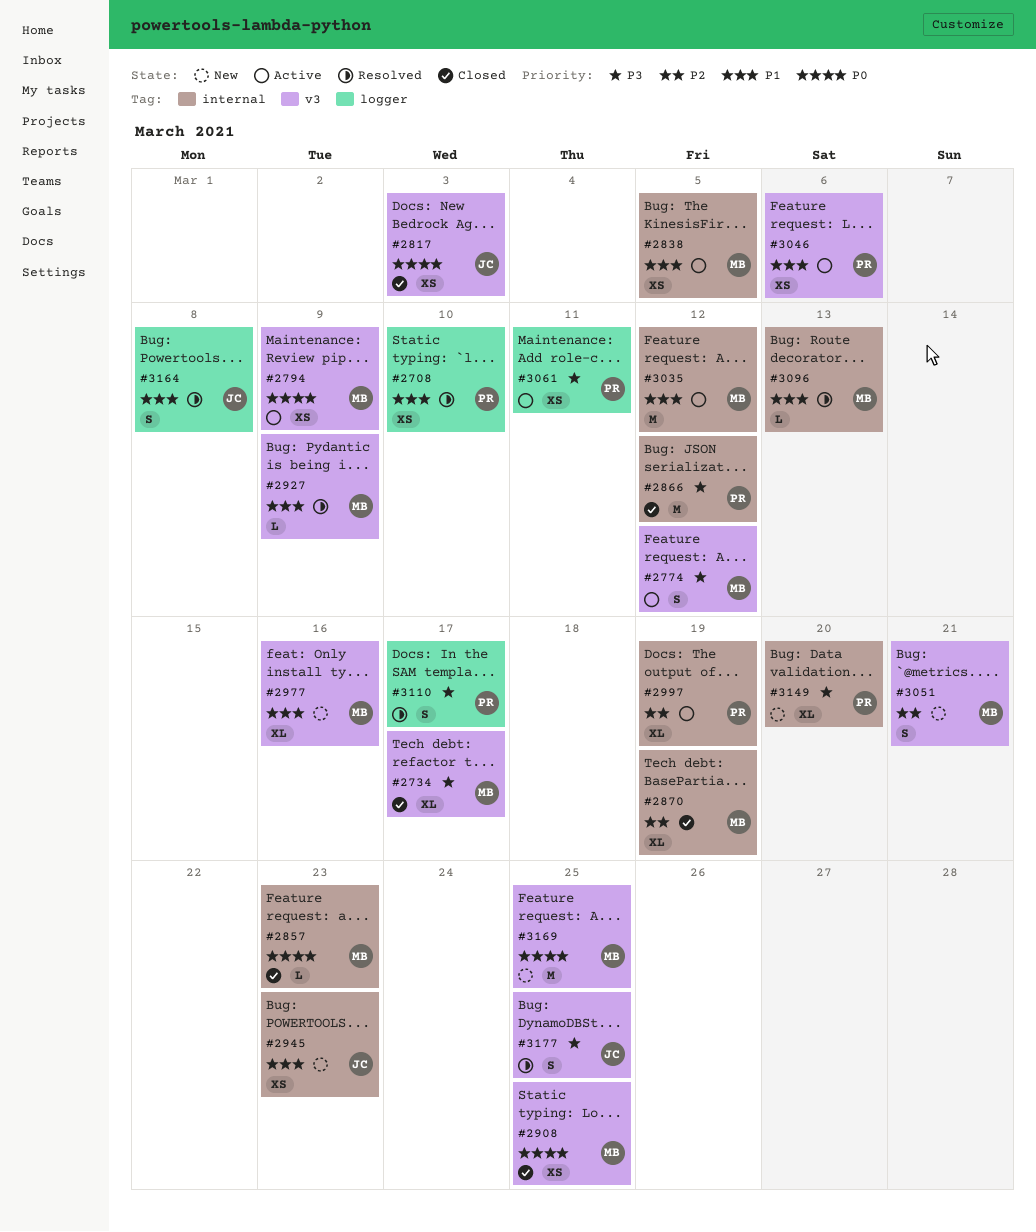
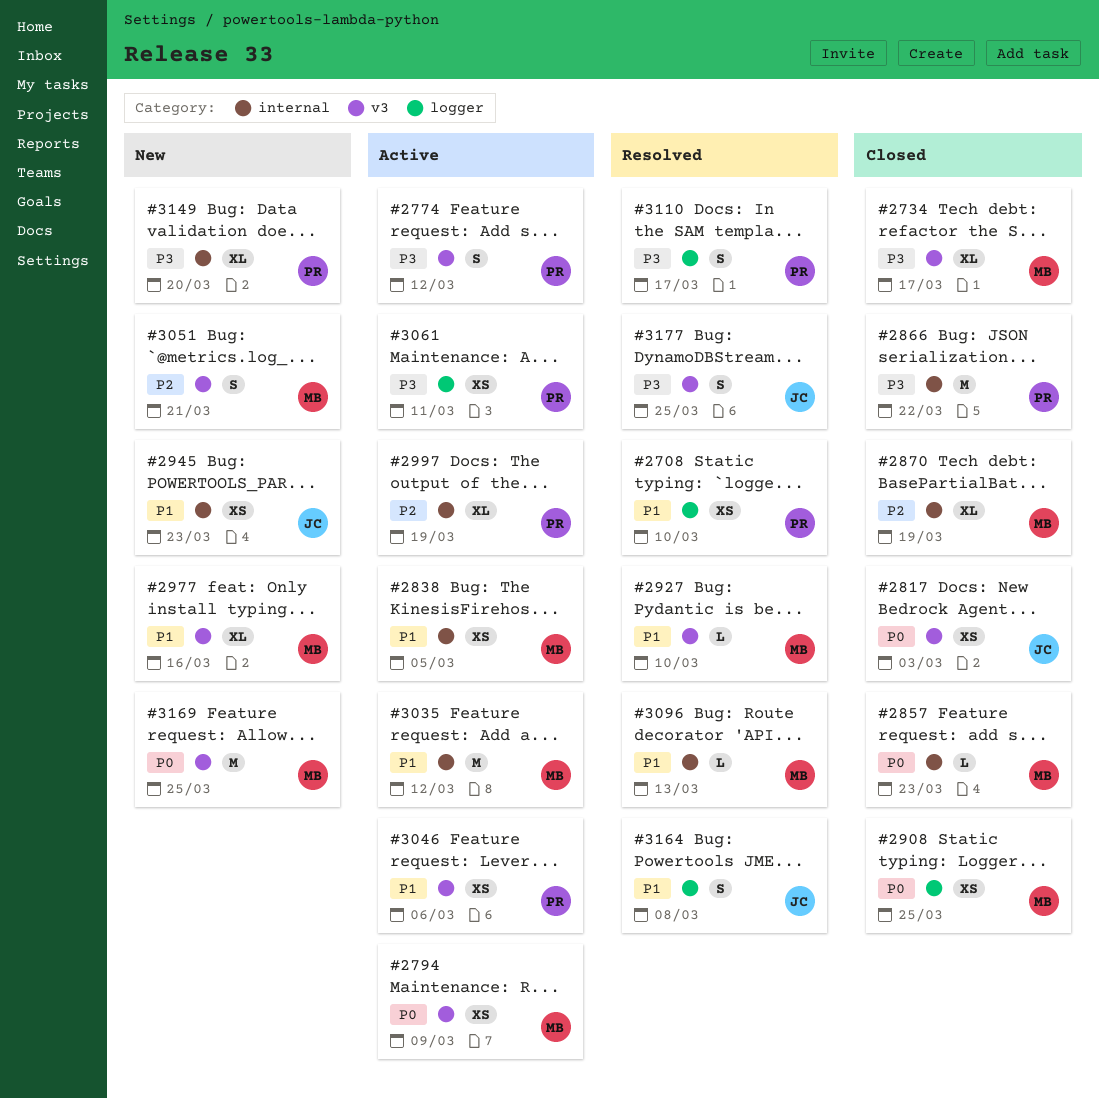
#2774, owner: MB -> PR
#2866, due: Mar 12 -> Mar 22
#2908, label: v3 -> logger
#2927, due: Mar 9 -> Mar 10

